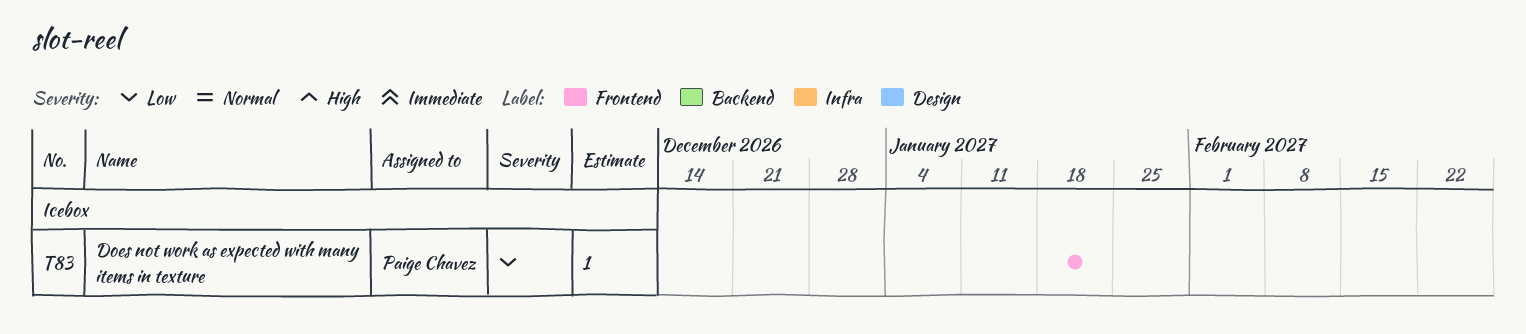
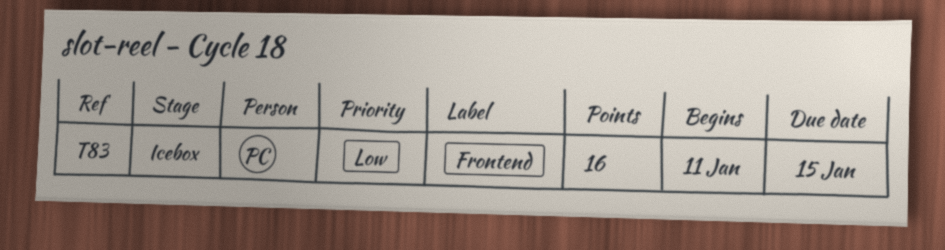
T83, estimate: 1 -> 16
T83, start: Jan 18 -> Jan 11
T83, due: Jan 22 -> Jan 15

